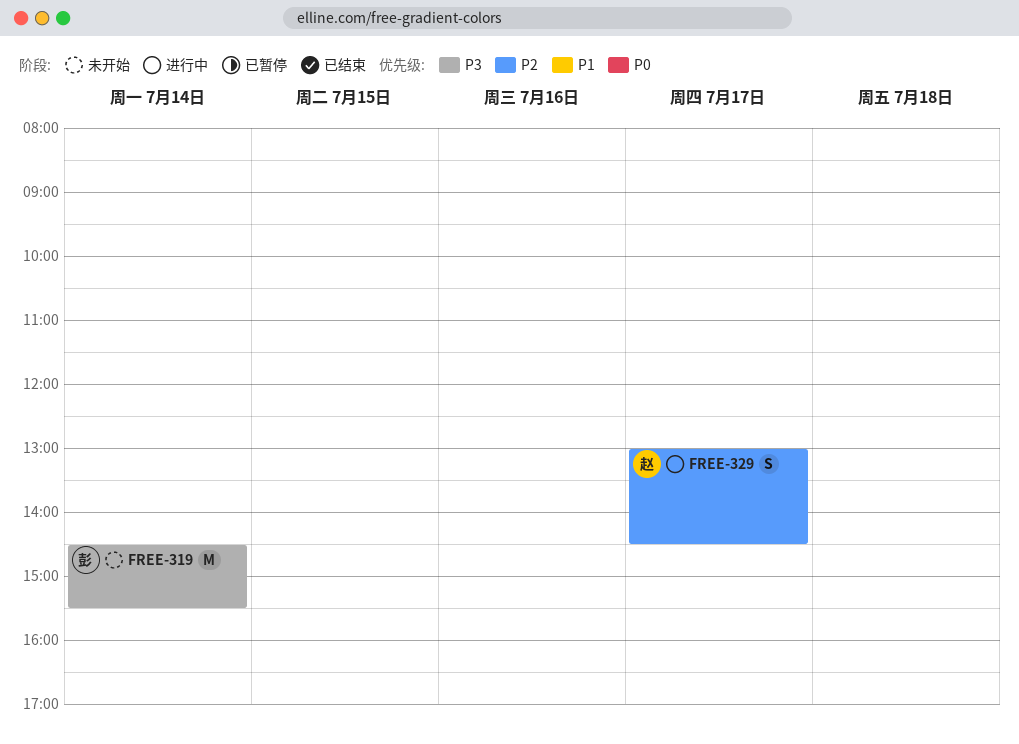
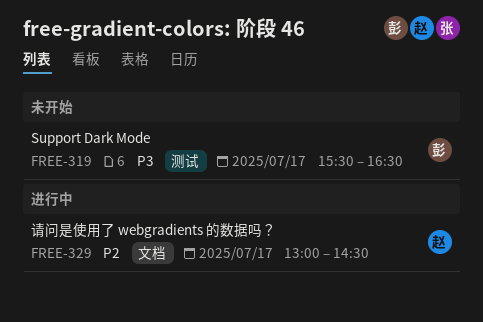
FREE-319, day: Jul 14 -> Jul 17
FREE-319, begins: 14:30 -> 15:30
FREE-319, ends: 15:30 -> 16:30

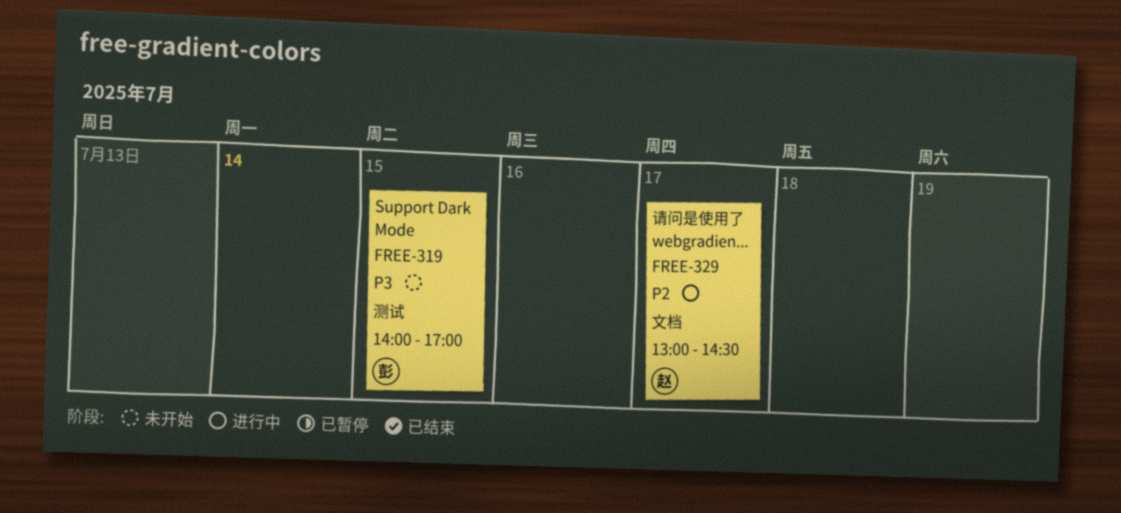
FREE-319, day: Jul 17 -> Jul 15
FREE-319, begins: 15:30 -> 14:00
FREE-319, ends: 16:30 -> 17:00

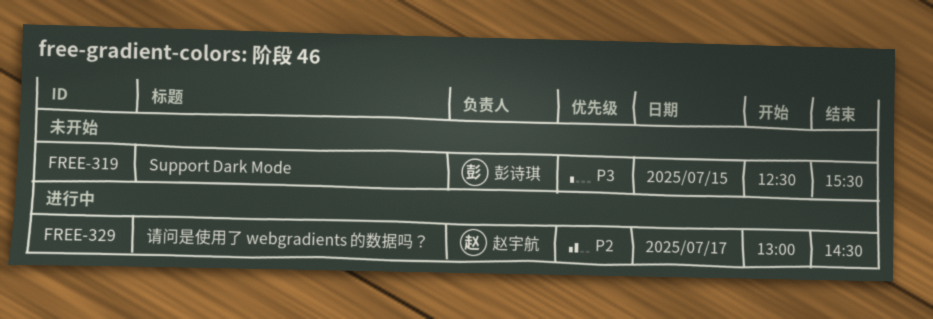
FREE-319, begins: 14:00 -> 12:30
FREE-319, ends: 17:00 -> 15:30

